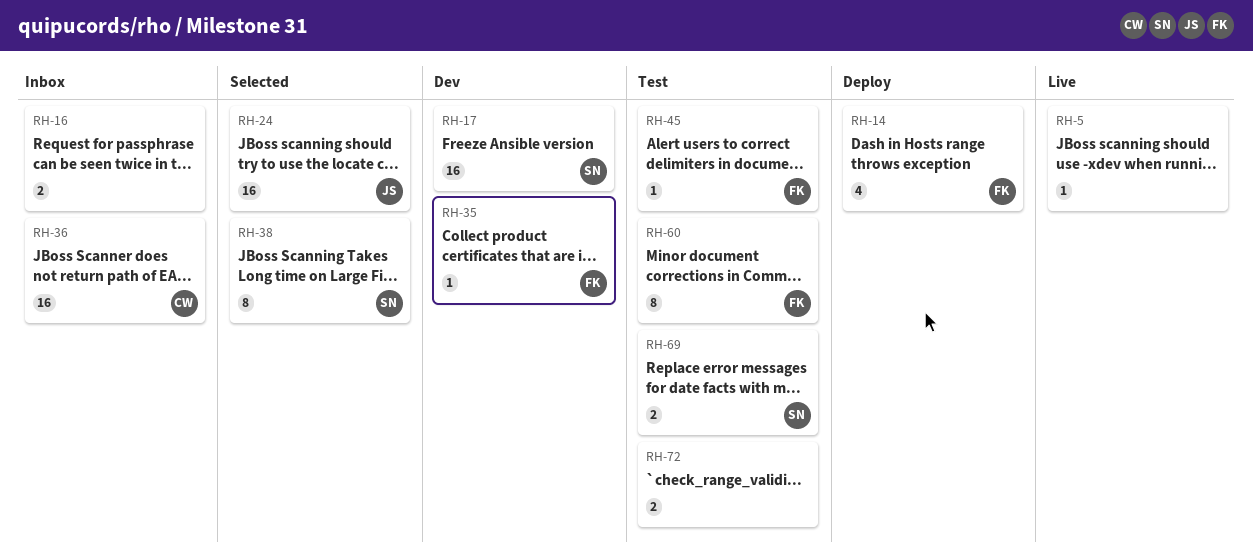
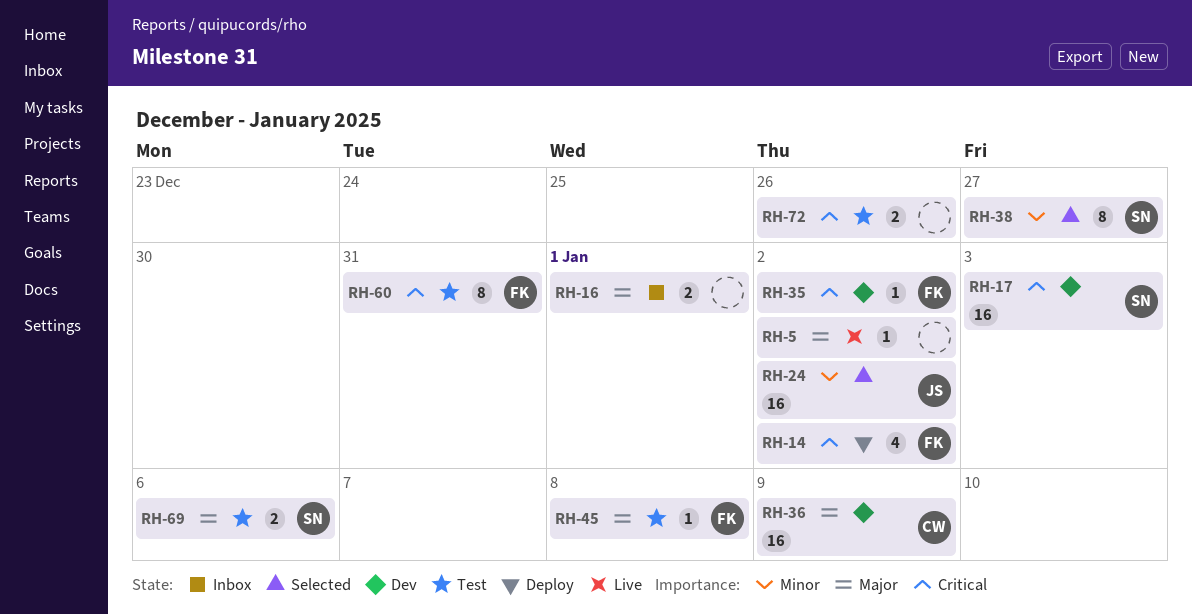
RH-36, status: Inbox -> Dev

